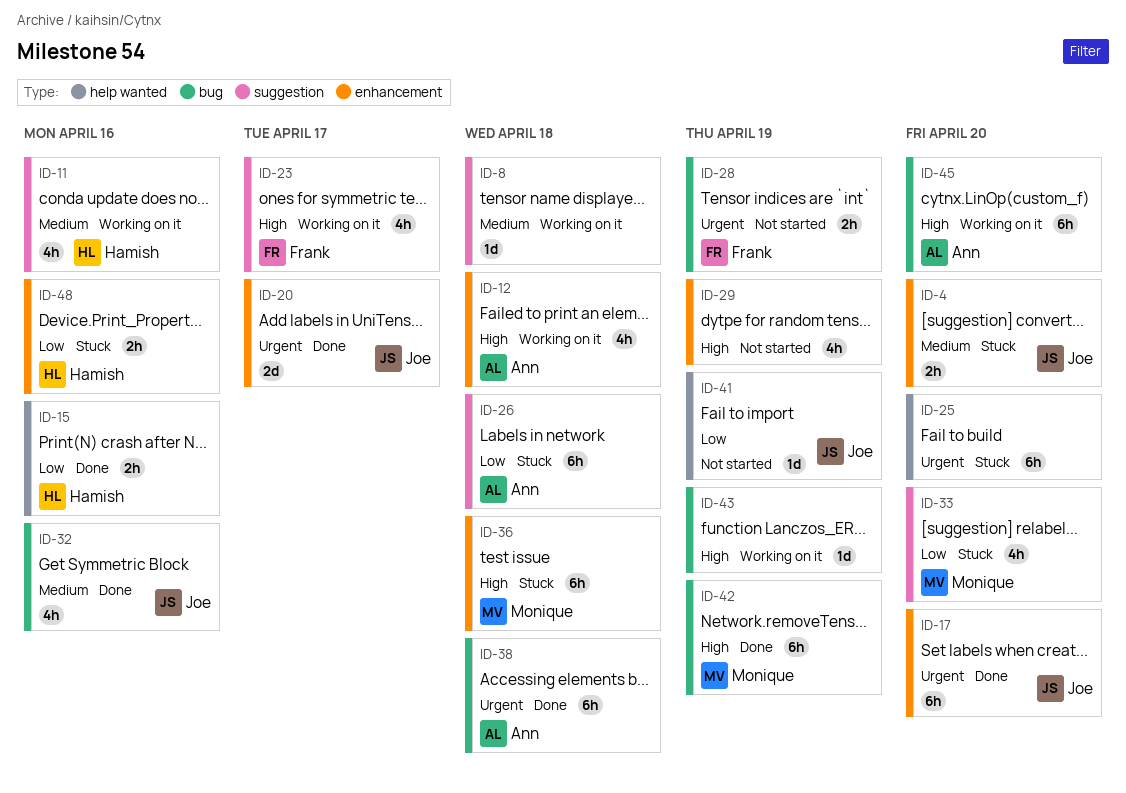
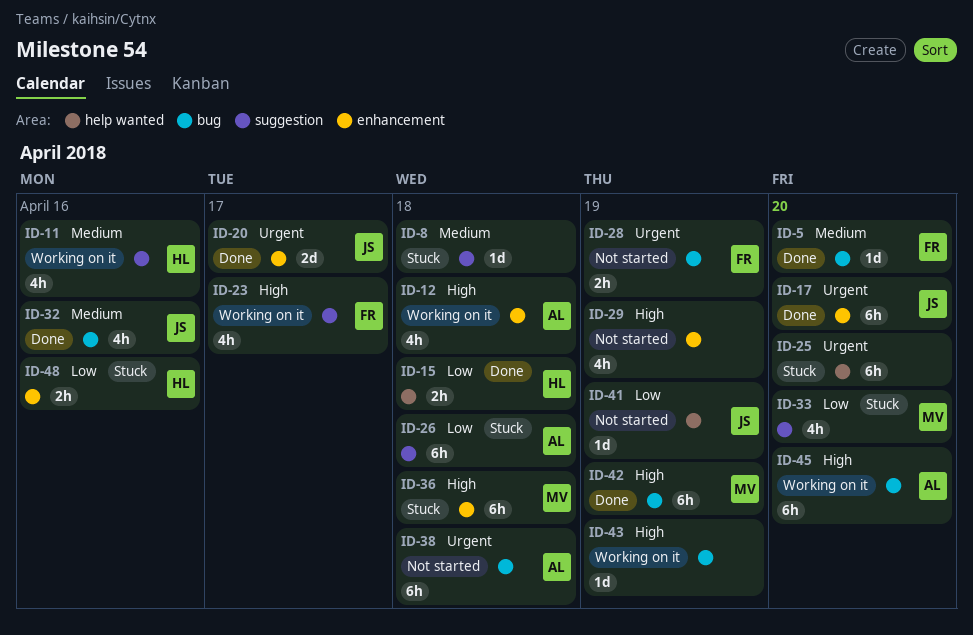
ID-4: present -> none
ID-5: none -> present
ID-8, status: Working on it -> Stuck
ID-15, due: Apr 16 -> Apr 18
ID-38, status: Done -> Not started

